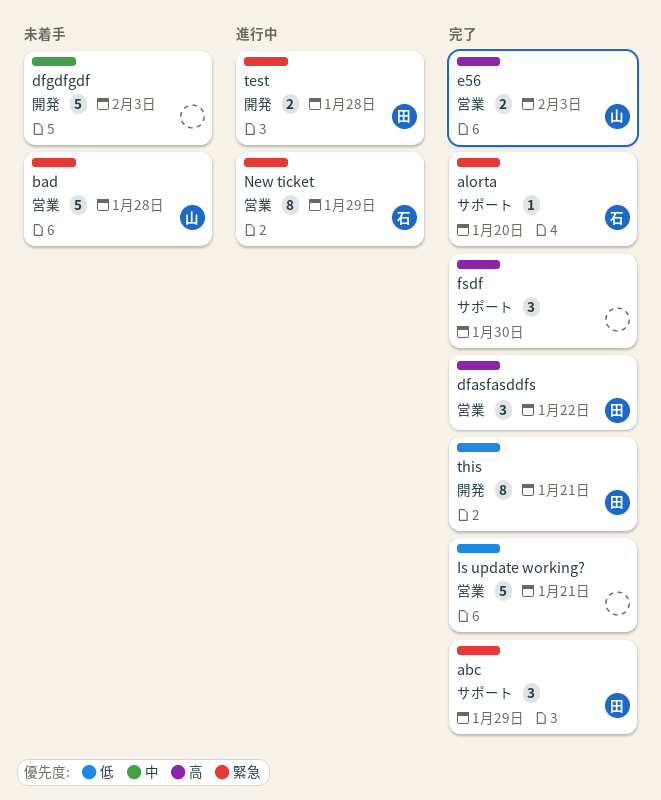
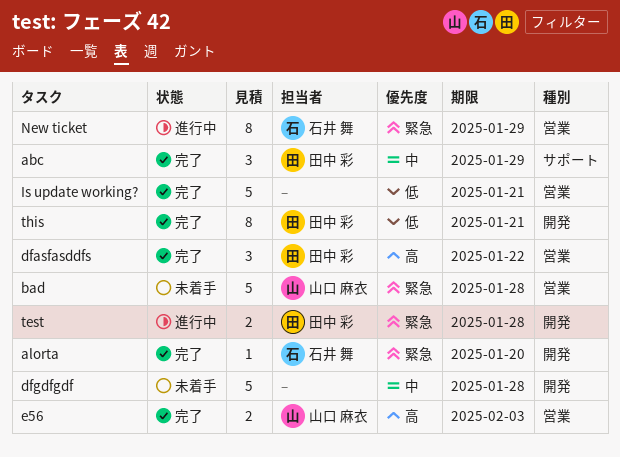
abc, priority: 緊急 -> 中
alorta, label: サポート -> 開発
dfgdfgdf, due: Feb 3 -> Jan 28
fsdf: present -> none

